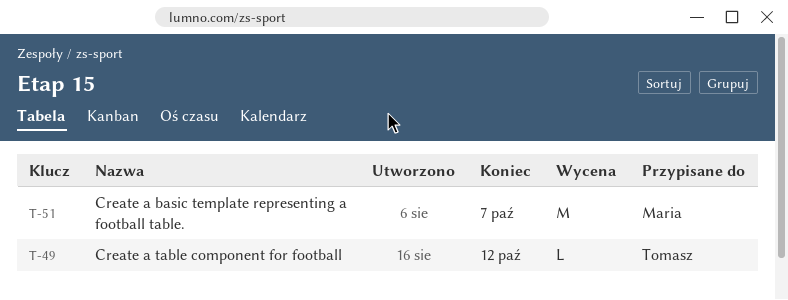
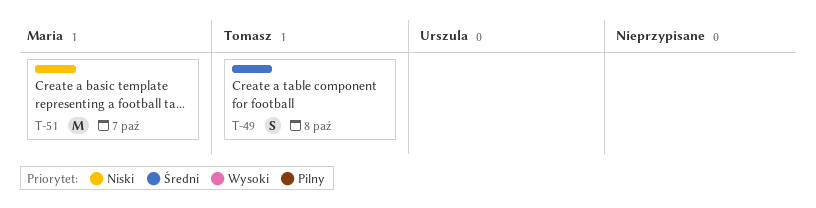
T-49, estimate: L -> S
T-49, due: Oct 12 -> Oct 8

